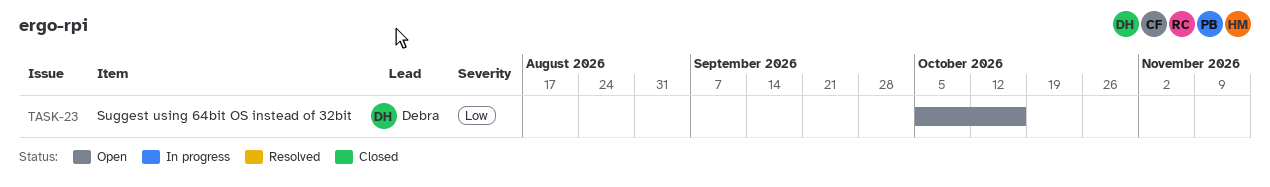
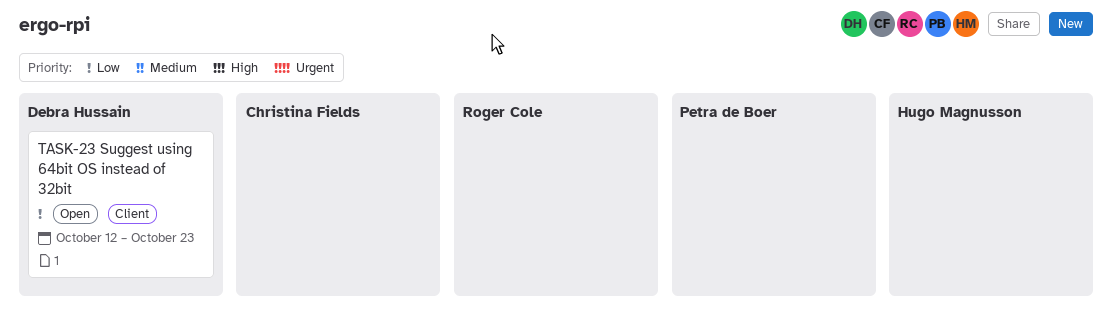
TASK-23, start: Oct 5 -> Oct 12
TASK-23, due: Oct 16 -> Oct 23

